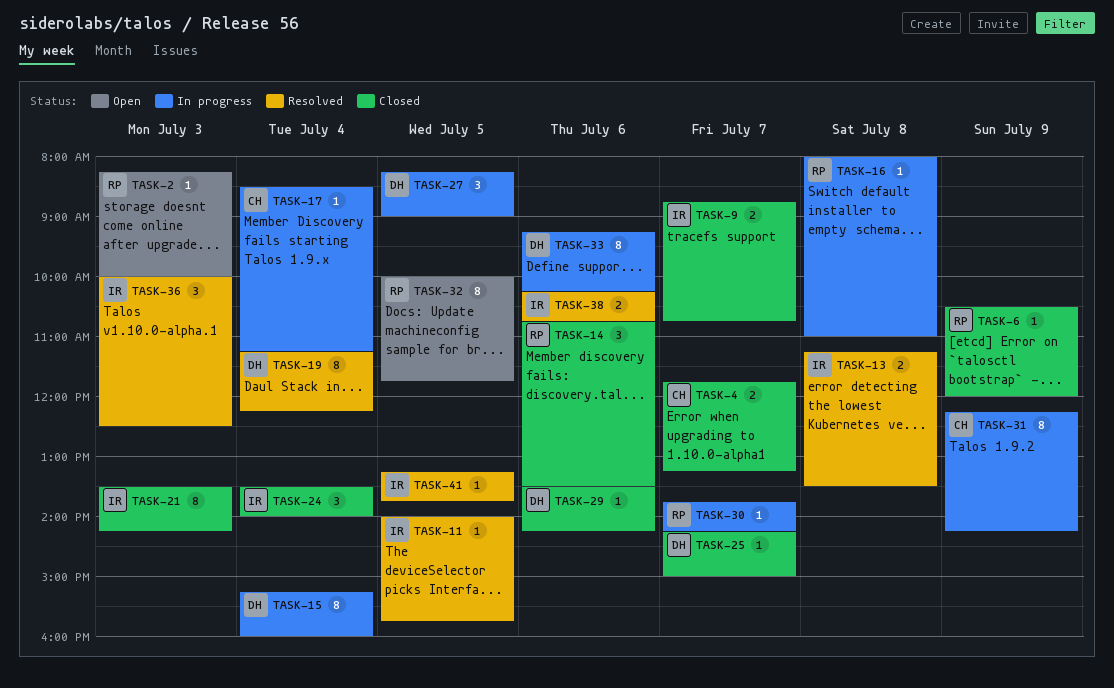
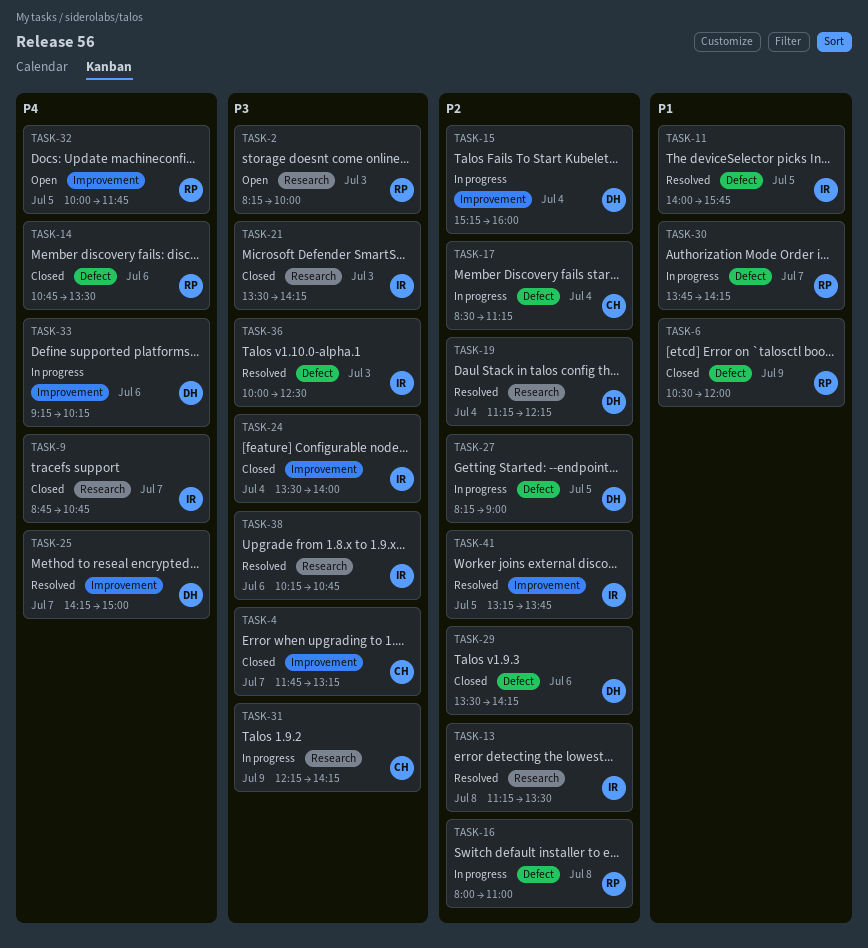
TASK-25, status: Closed -> Resolved

